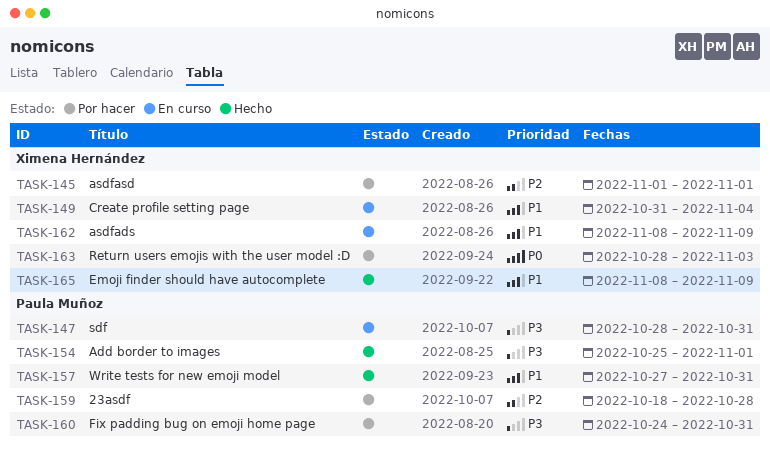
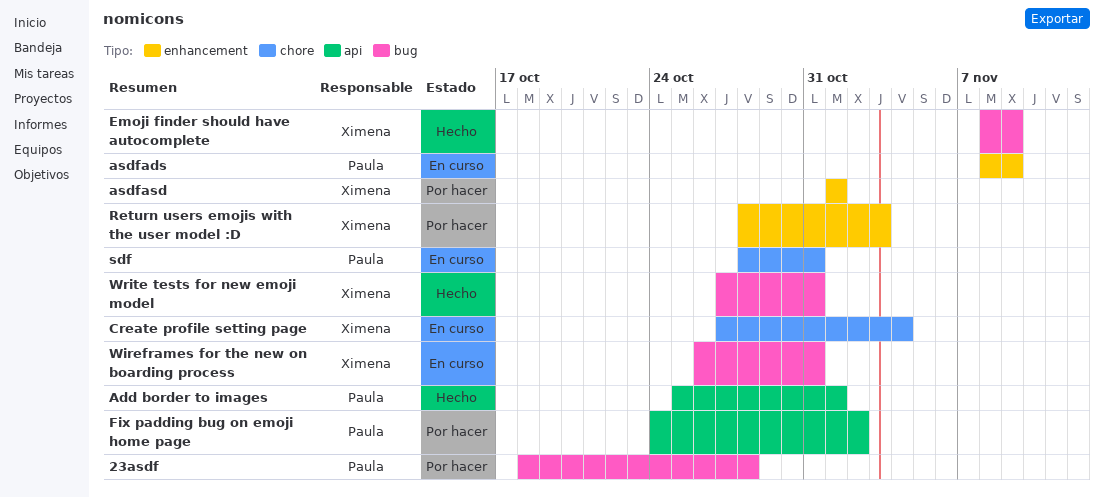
asdfads, owner: Ximena Hernández -> Paula Muñoz
Create profile setting page, start: Oct 31 -> Oct 27
Fix padding bug on emoji home page, due: Oct 31 -> Nov 2
Wireframes for the new on boarding process: none -> present
Write tests for new emoji model, owner: Paula Muñoz -> Ximena Hernández

